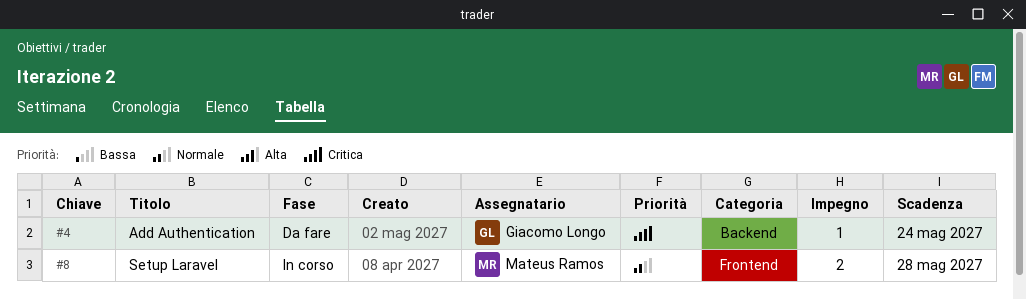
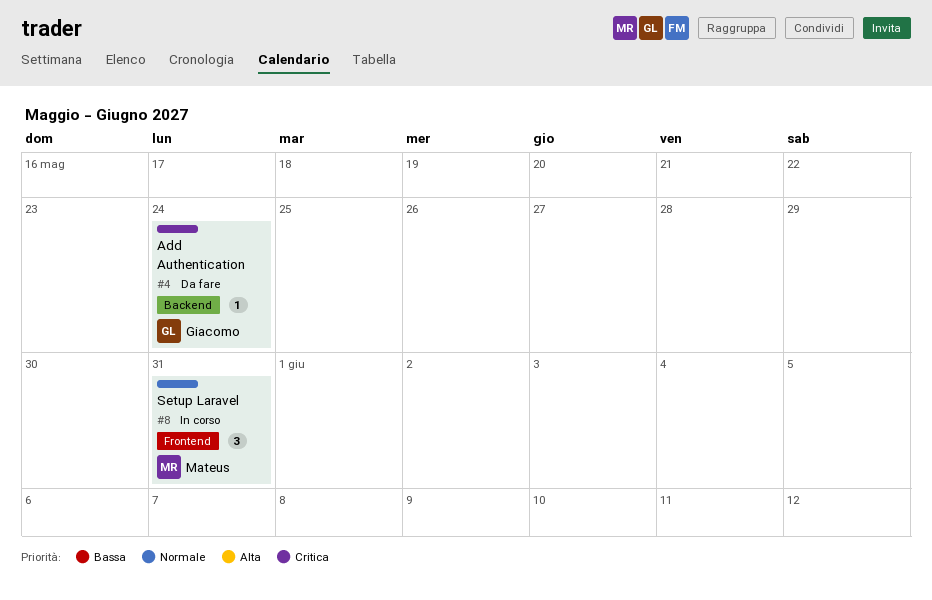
#8, estimate: 2 -> 3
#8, due: May 28 -> May 31

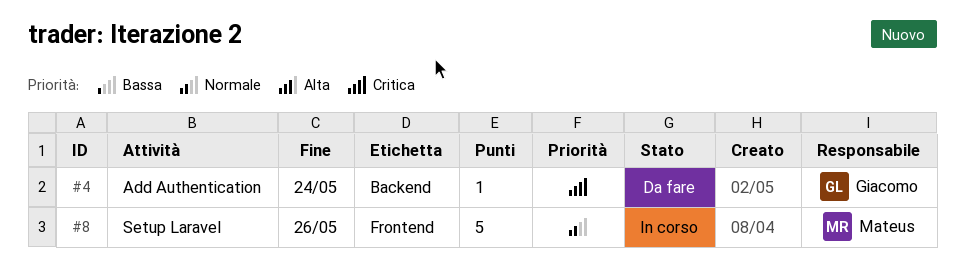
#8, estimate: 3 -> 5
#8, due: May 31 -> May 26

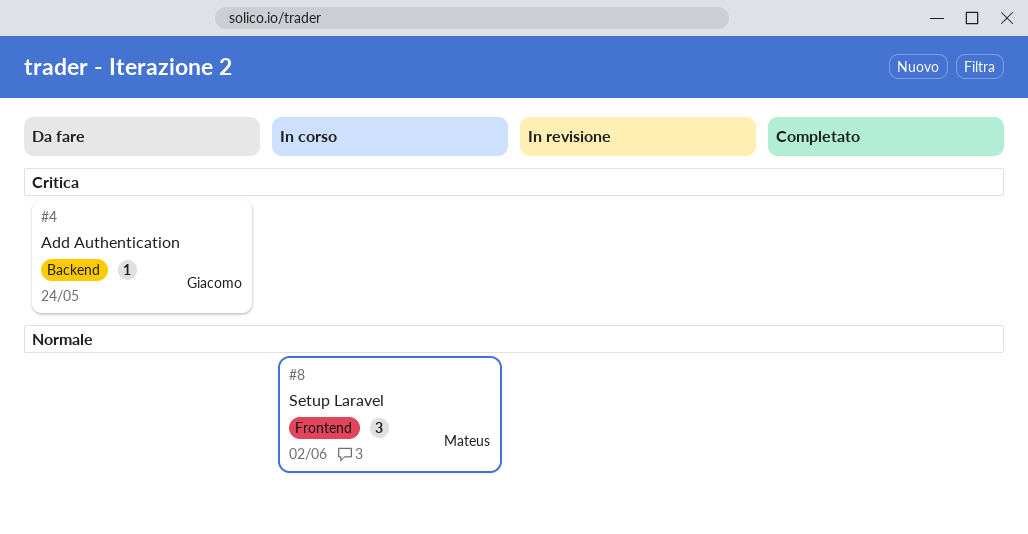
#8, estimate: 5 -> 3
#8, due: May 26 -> Jun 2

